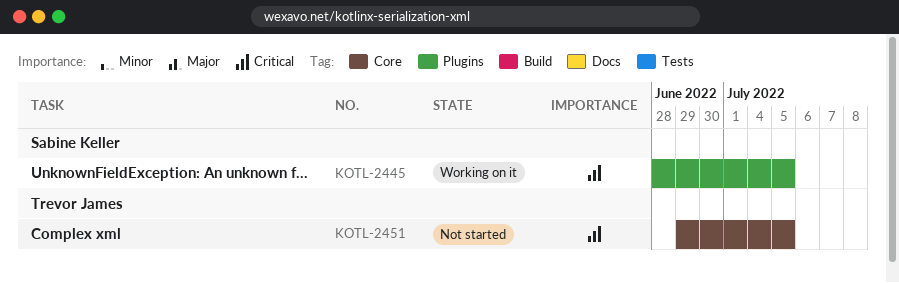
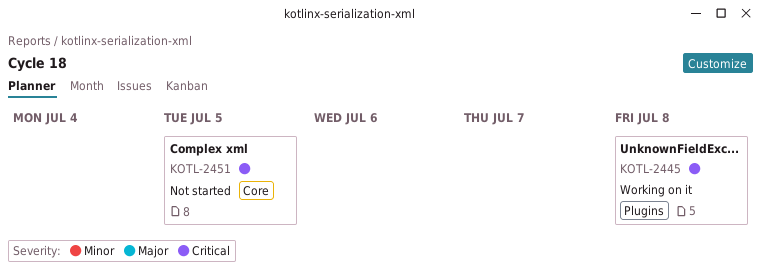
KOTL-2445, due: Jul 5 -> Jul 8

